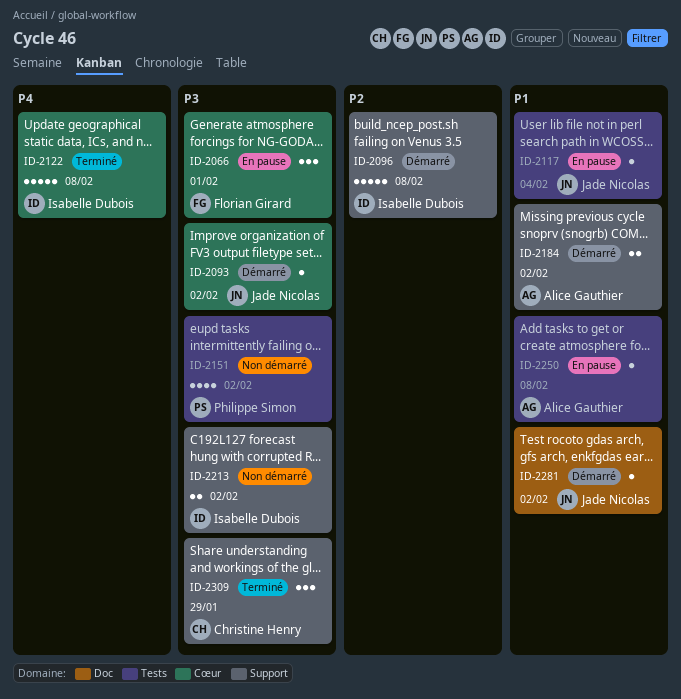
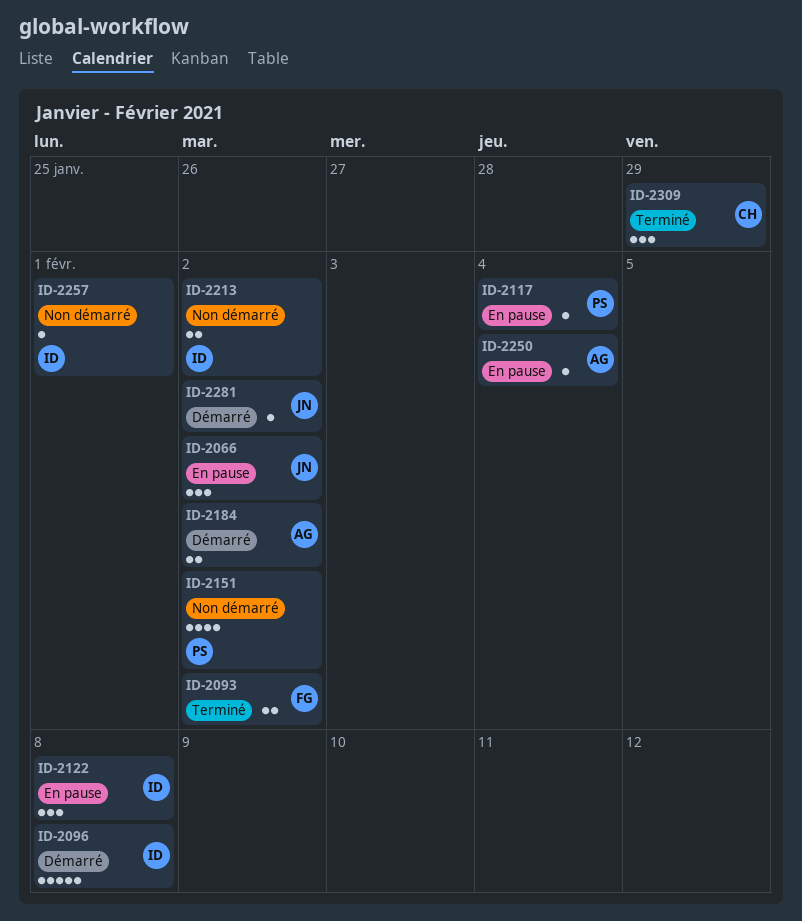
ID-2066, owner: Florian Girard -> Jade Nicolas
ID-2066, due: Feb 1 -> Feb 2
ID-2093, status: Démarré -> Terminé
ID-2093, owner: Jade Nicolas -> Florian Girard
ID-2093, estimate: 1 -> 2
ID-2117, owner: Jade Nicolas -> Philippe Simon
ID-2122, status: Terminé -> En pause
ID-2122, estimate: 5 -> 3
ID-2250, due: Feb 8 -> Feb 4
ID-2257: none -> present

